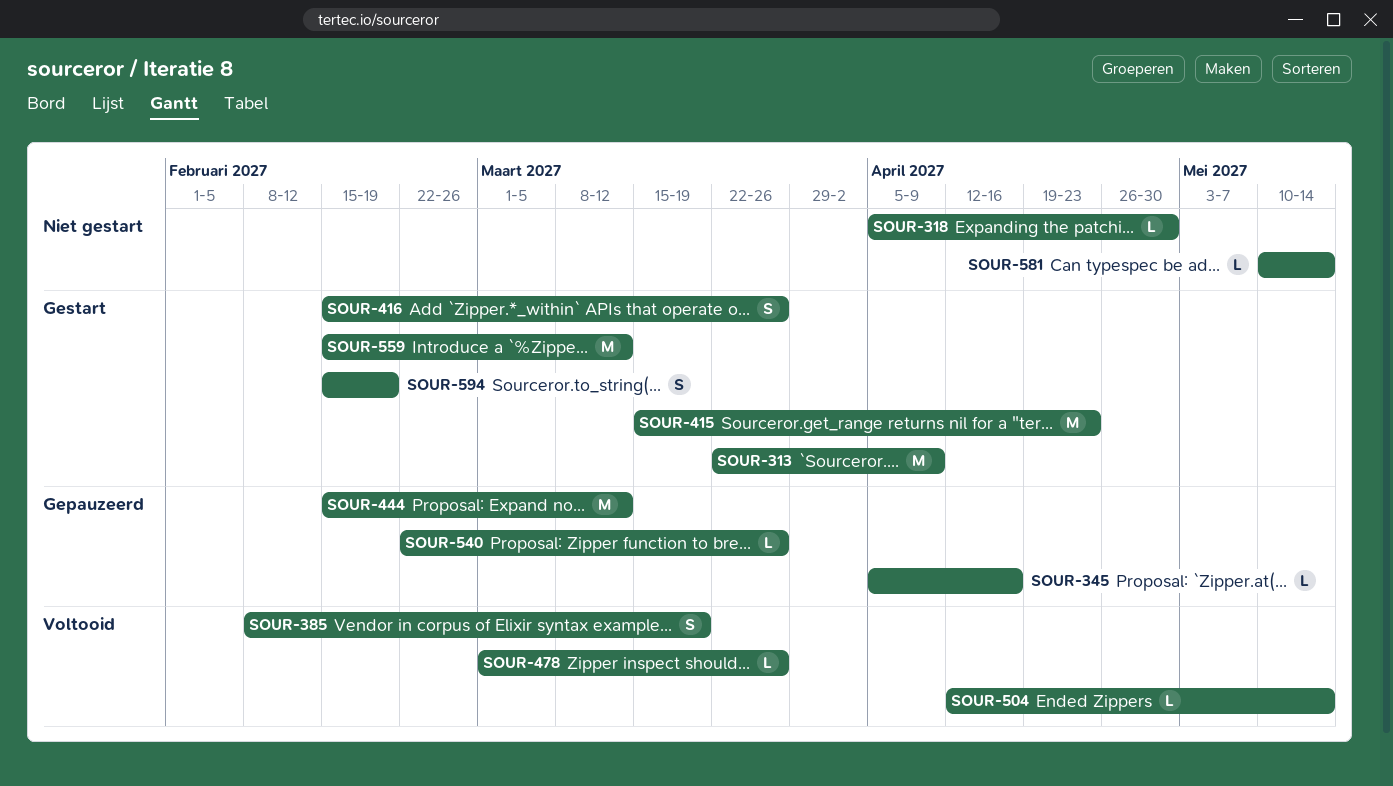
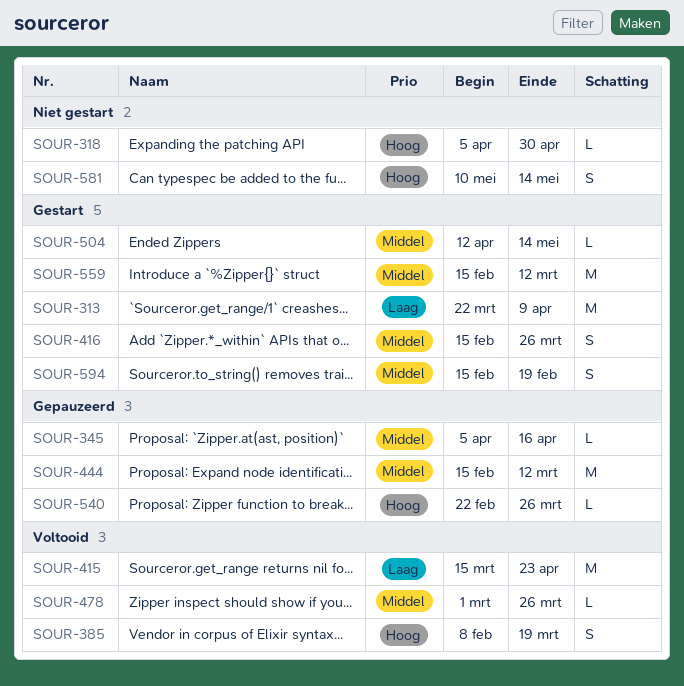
SOUR-415, status: Gestart -> Voltooid
SOUR-504, status: Voltooid -> Gestart
SOUR-581, estimate: L -> S

